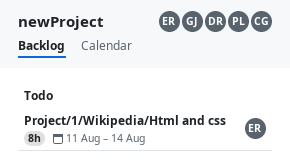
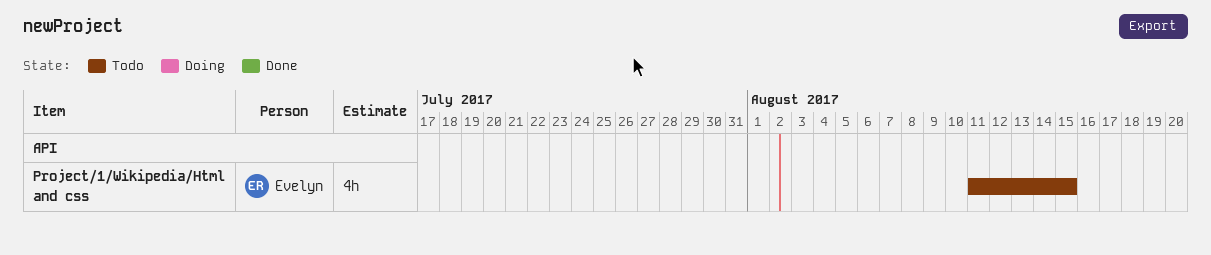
Project/1/Wikipedia/Html and css, estimate: 8h -> 4h
Project/1/Wikipedia/Html and css, due: Aug 14 -> Aug 15

